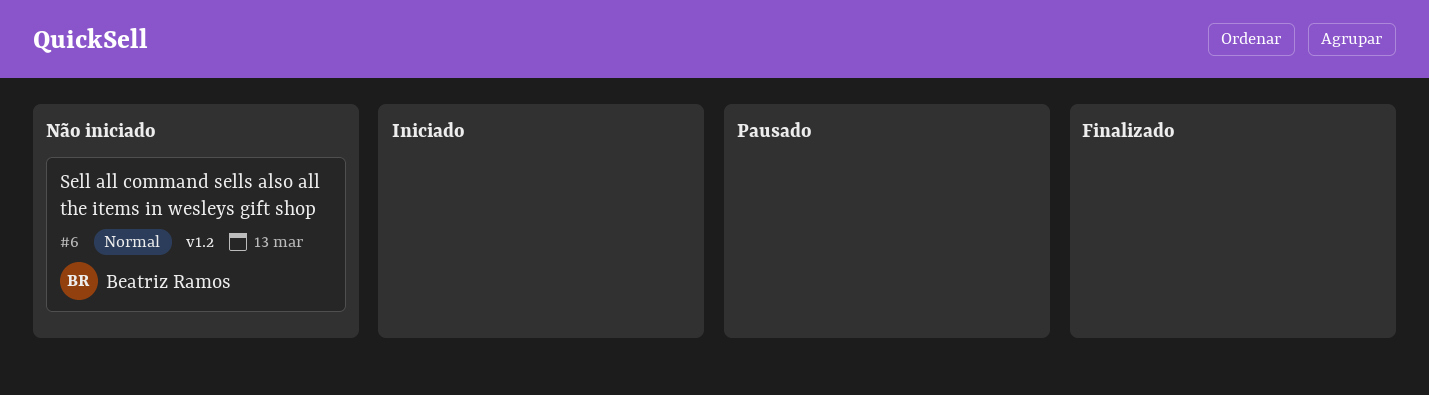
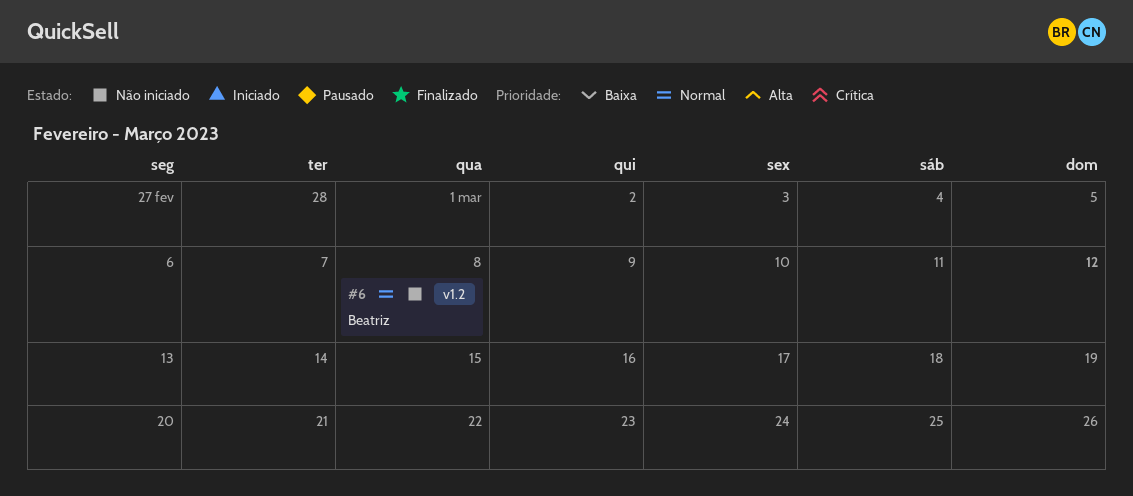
#6, due: Mar 13 -> Mar 8

